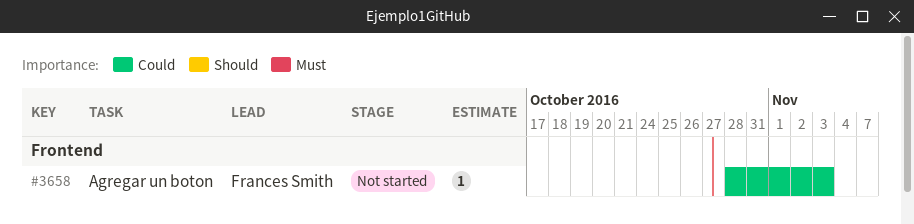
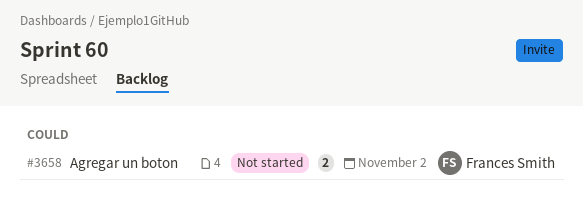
#3658, estimate: 1 -> 2
#3658, due: Nov 3 -> Nov 2

